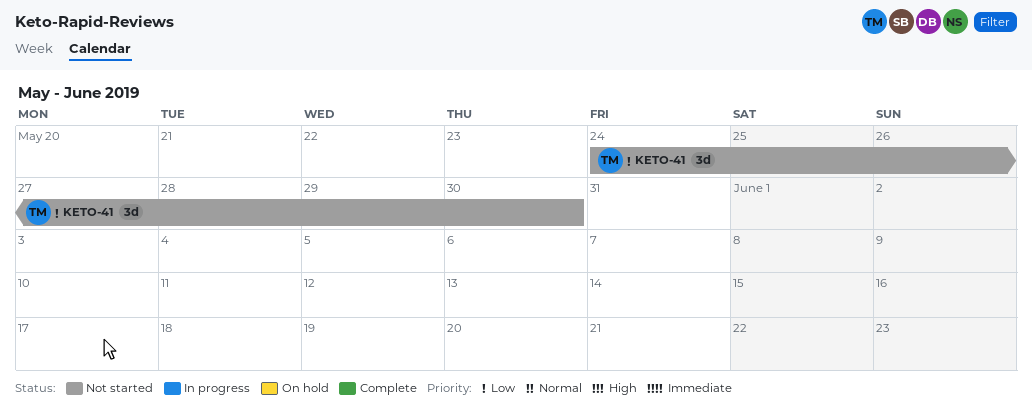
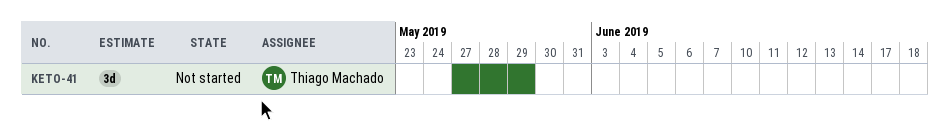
KETO-41, start: May 24 -> May 27
KETO-41, due: May 30 -> May 29

